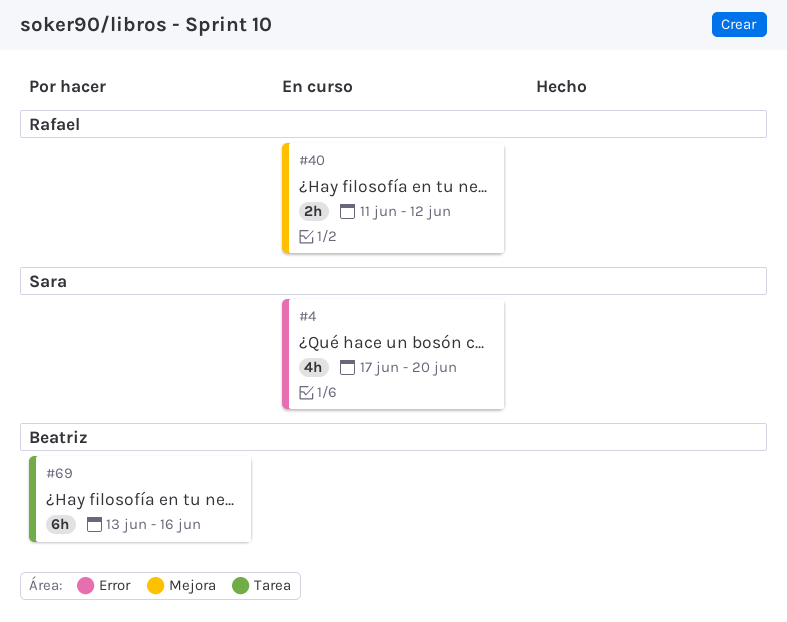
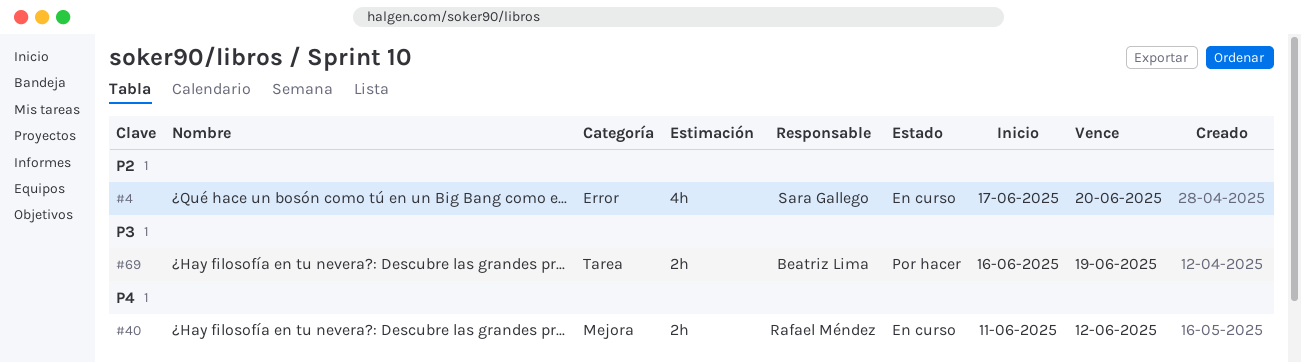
#69, estimate: 6h -> 2h
#69, start: Jun 13 -> Jun 16
#69, due: Jun 16 -> Jun 19

